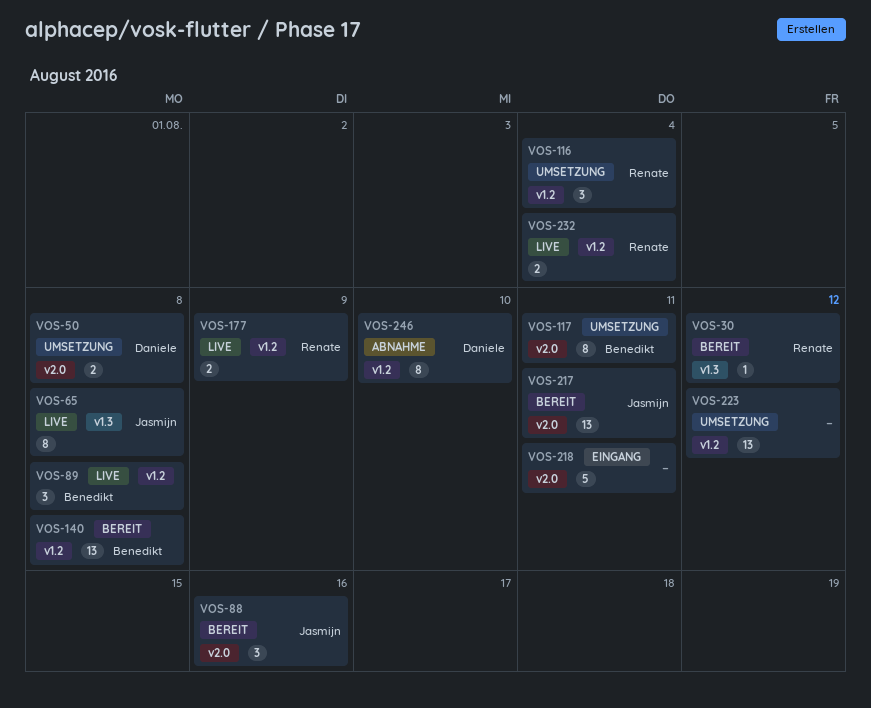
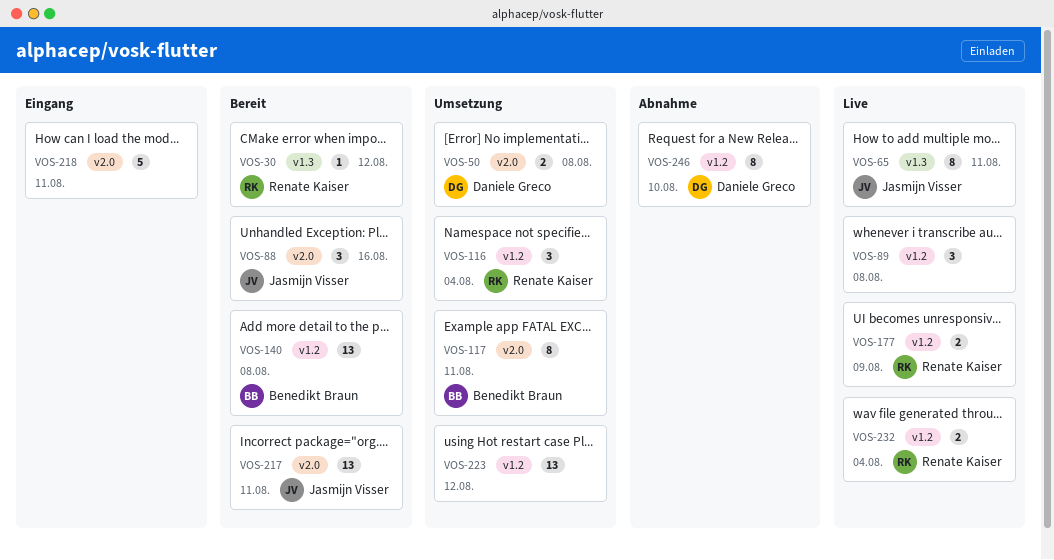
VOS-65, due: Aug 8 -> Aug 11
VOS-89, owner: Benedikt Braun -> none

